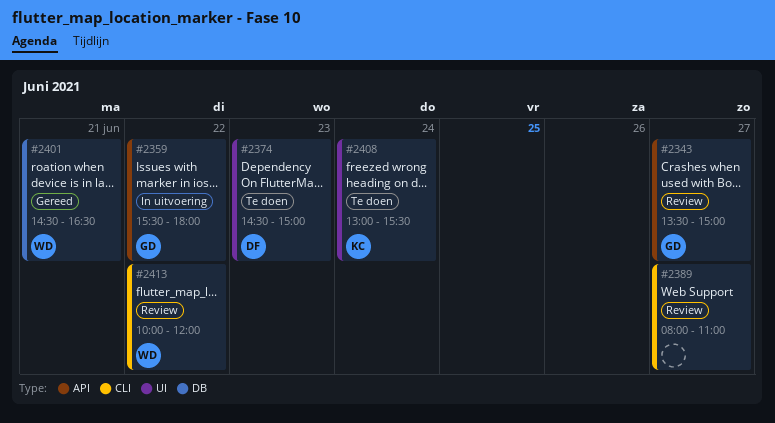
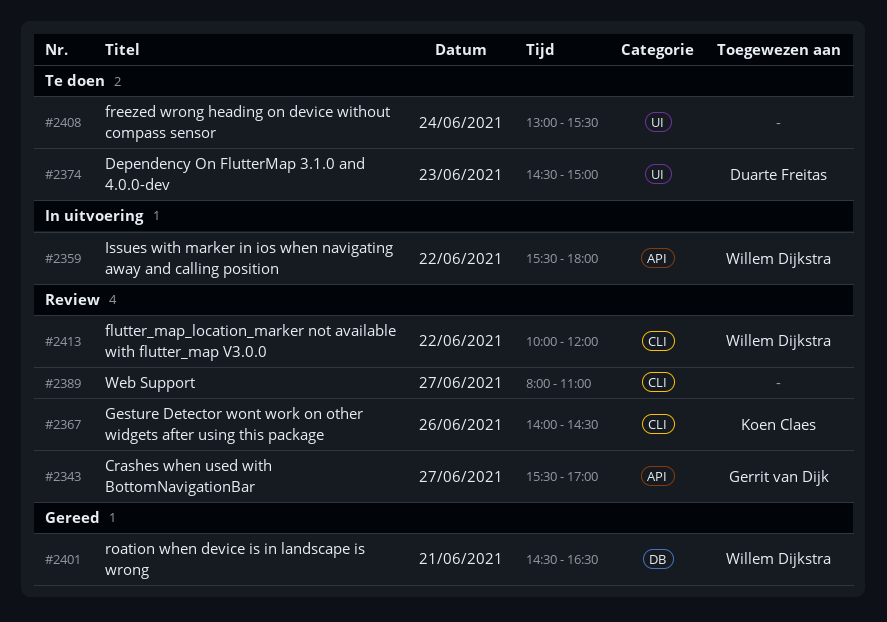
#2343, begins: 13:30 -> 15:30
#2343, ends: 15:00 -> 17:00
#2359, owner: Gerrit van Dijk -> Willem Dijkstra
#2367: none -> present
#2408, owner: Koen Claes -> none

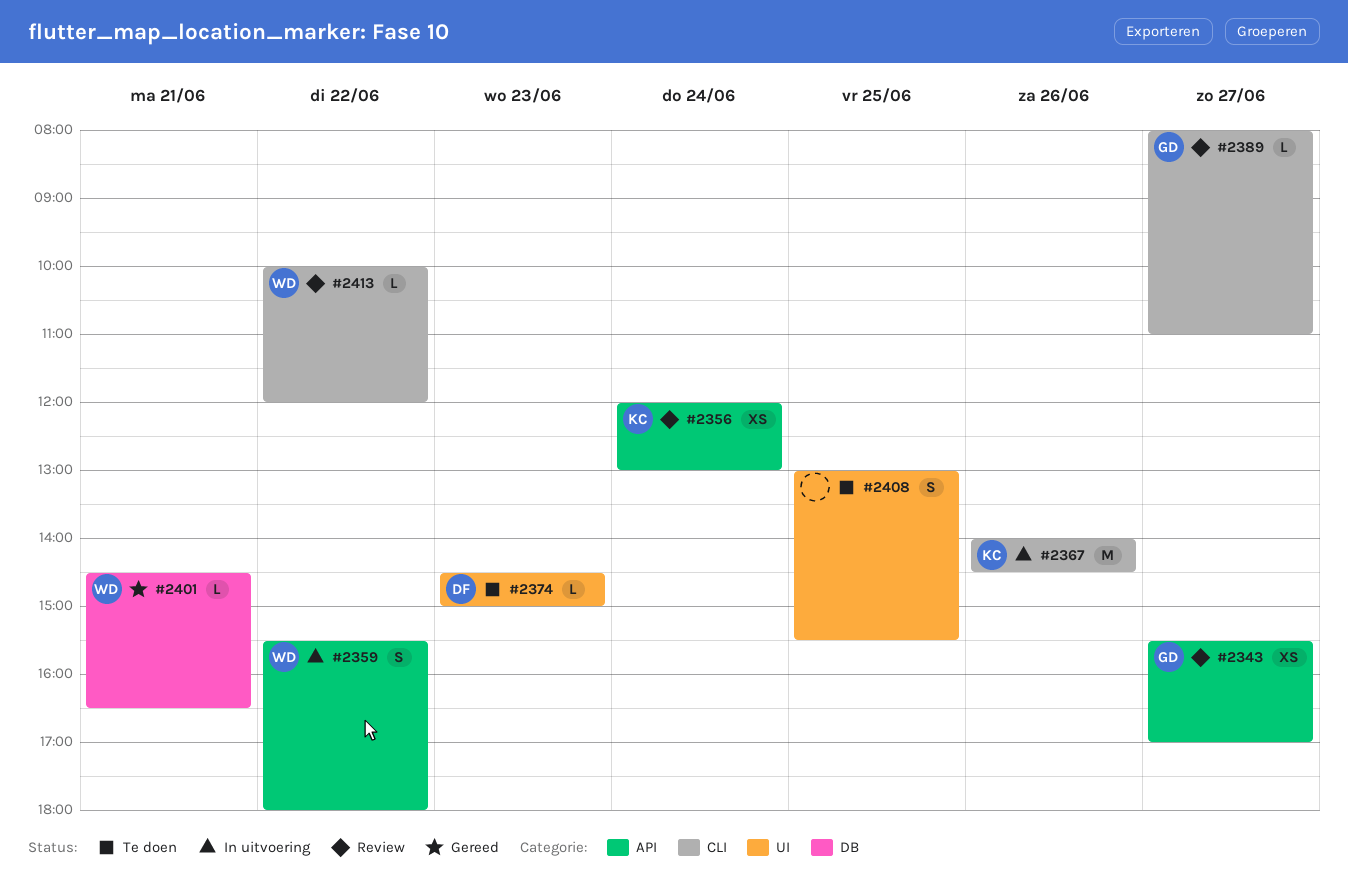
#2356: none -> present
#2367, status: Review -> In uitvoering
#2389, owner: none -> Gerrit van Dijk
#2408, day: Jun 24 -> Jun 25

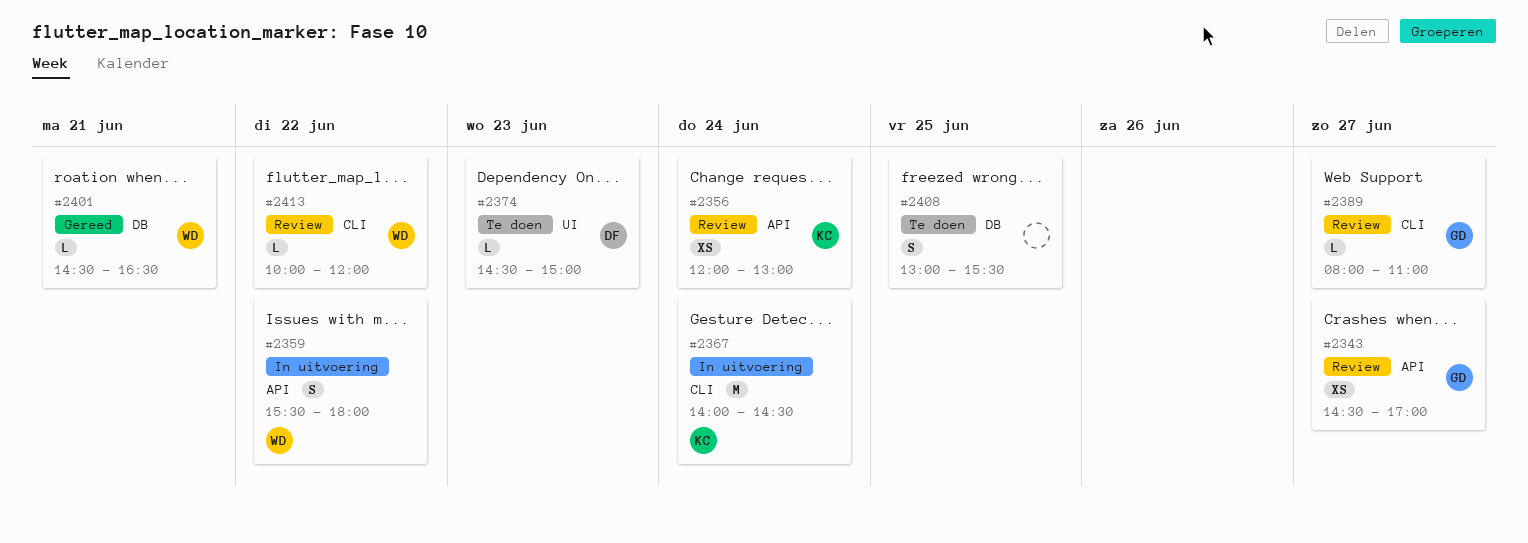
#2343, begins: 15:30 -> 14:30
#2367, day: Jun 26 -> Jun 24
#2408, label: UI -> DB

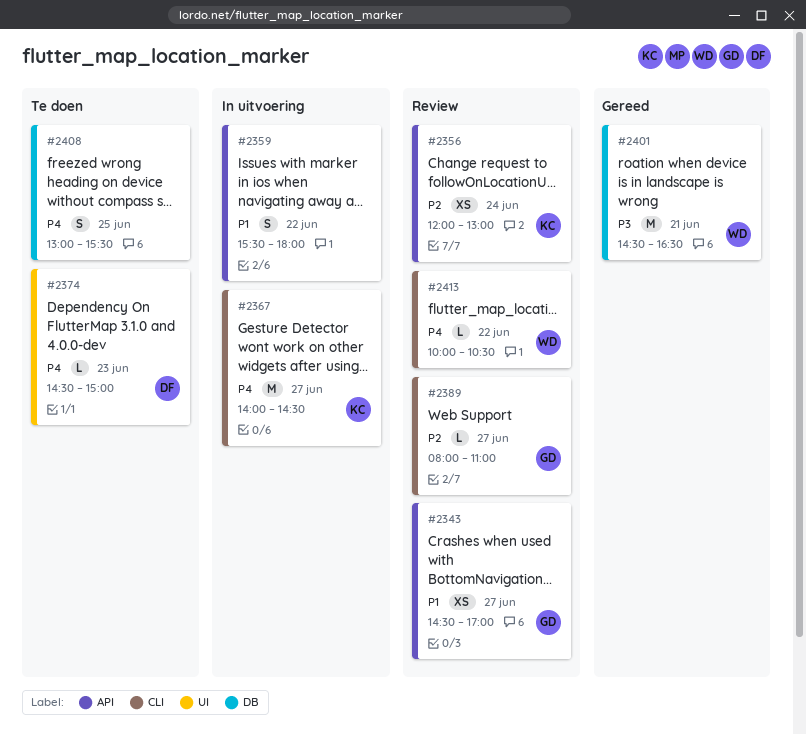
#2359, owner: WD -> none
#2367, day: Jun 24 -> Jun 27
#2401, estimate: L -> M
#2413, ends: 12:00 -> 10:30

